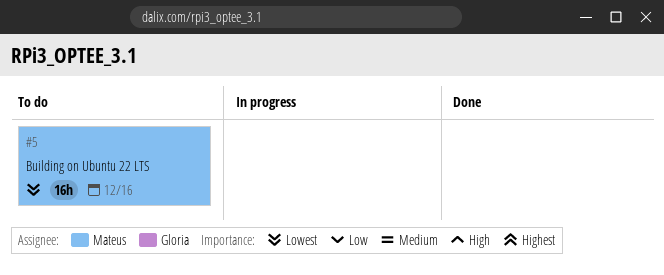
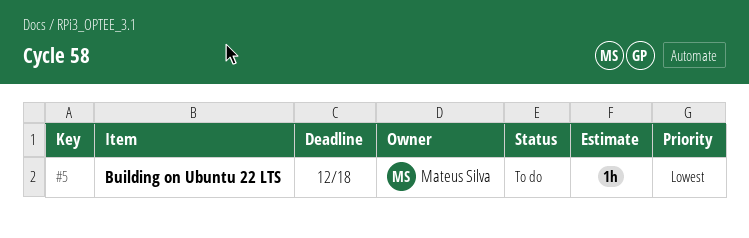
#5, estimate: 16h -> 1h
#5, due: Dec 16 -> Dec 18

